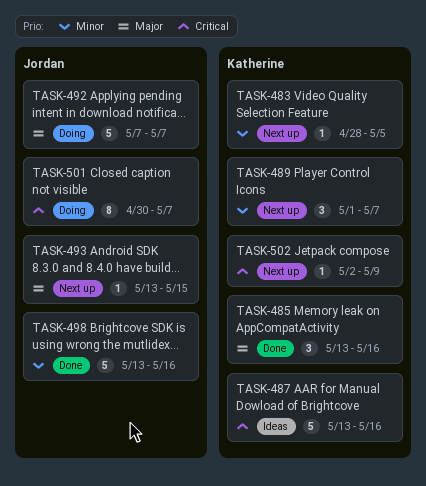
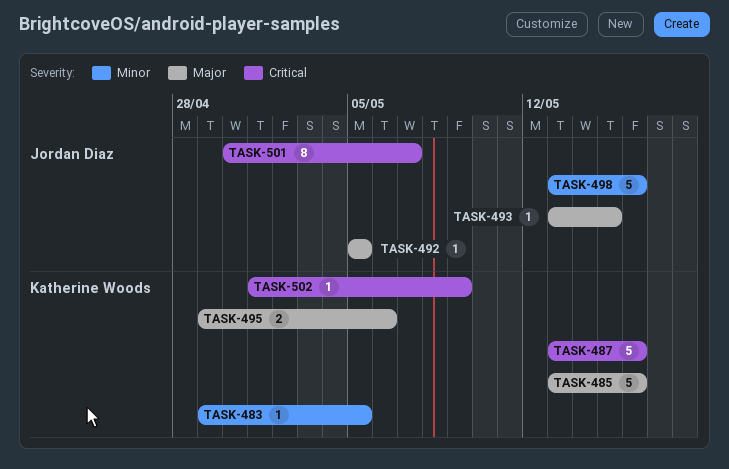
TASK-483, start: Apr 28 -> Apr 29
TASK-485, estimate: 3 -> 5
TASK-489: present -> none
TASK-492, estimate: 5 -> 1
TASK-492, start: May 7 -> May 5
TASK-492, due: May 7 -> May 5
TASK-495: none -> present
TASK-502, start: May 2 -> May 1

